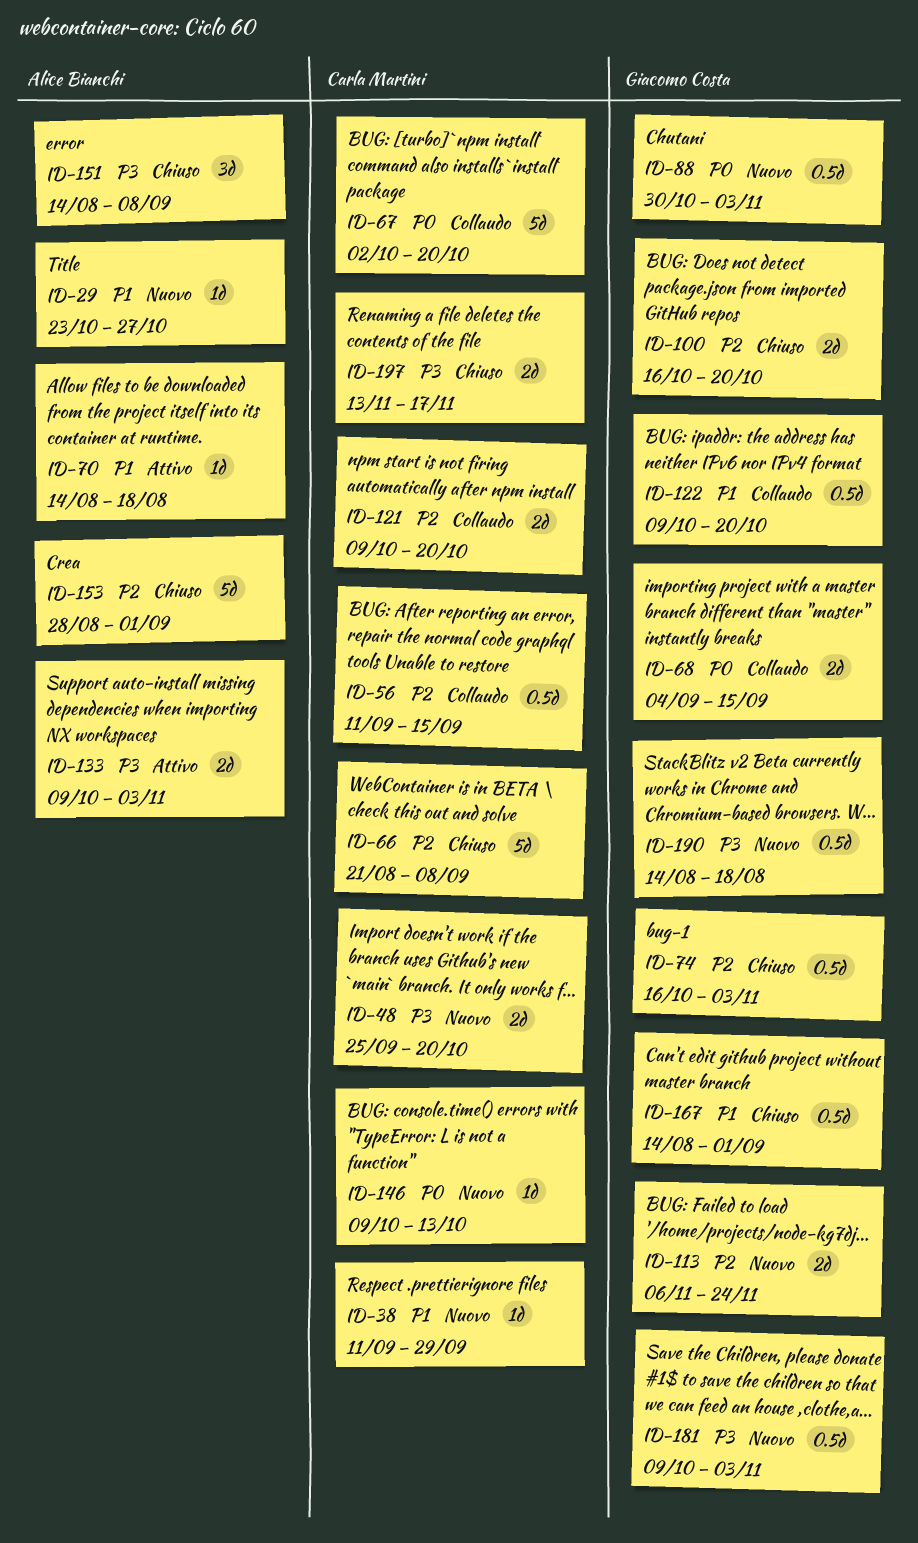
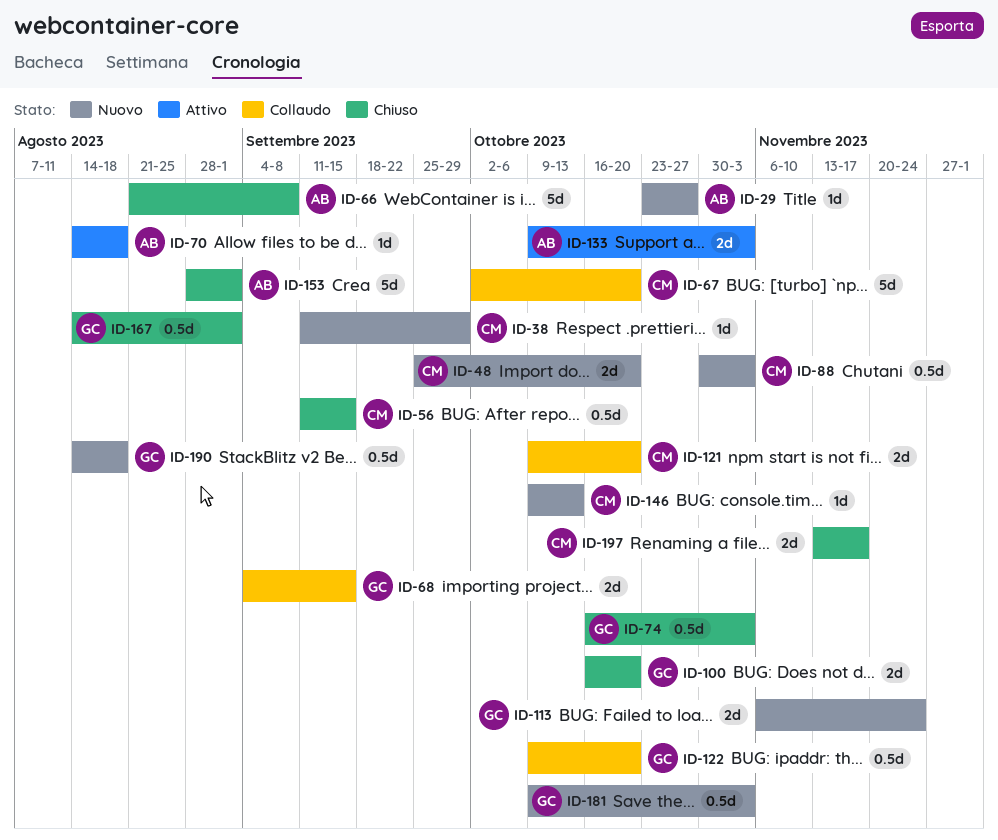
ID-56, status: Collaudo -> Chiuso
ID-66, owner: Carla Martini -> Alice Bianchi
ID-88, owner: Giacomo Costa -> Carla Martini
ID-151: present -> none

